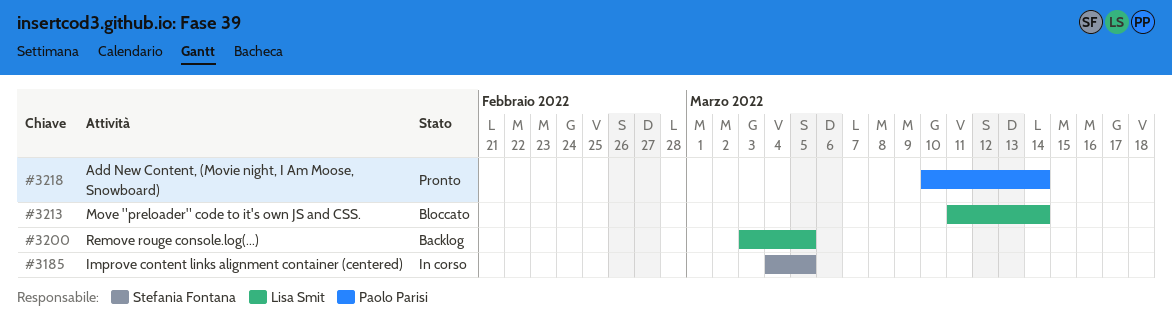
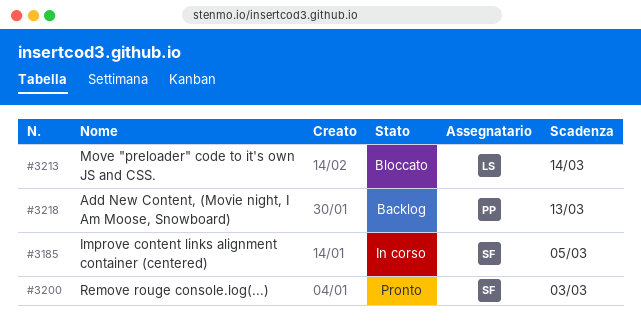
#3200, status: Backlog -> Pronto
#3200, owner: Lisa Smit -> Stefania Fontana
#3200, due: Mar 5 -> Mar 3
#3218, status: Pronto -> Backlog
#3218, due: Mar 14 -> Mar 13

